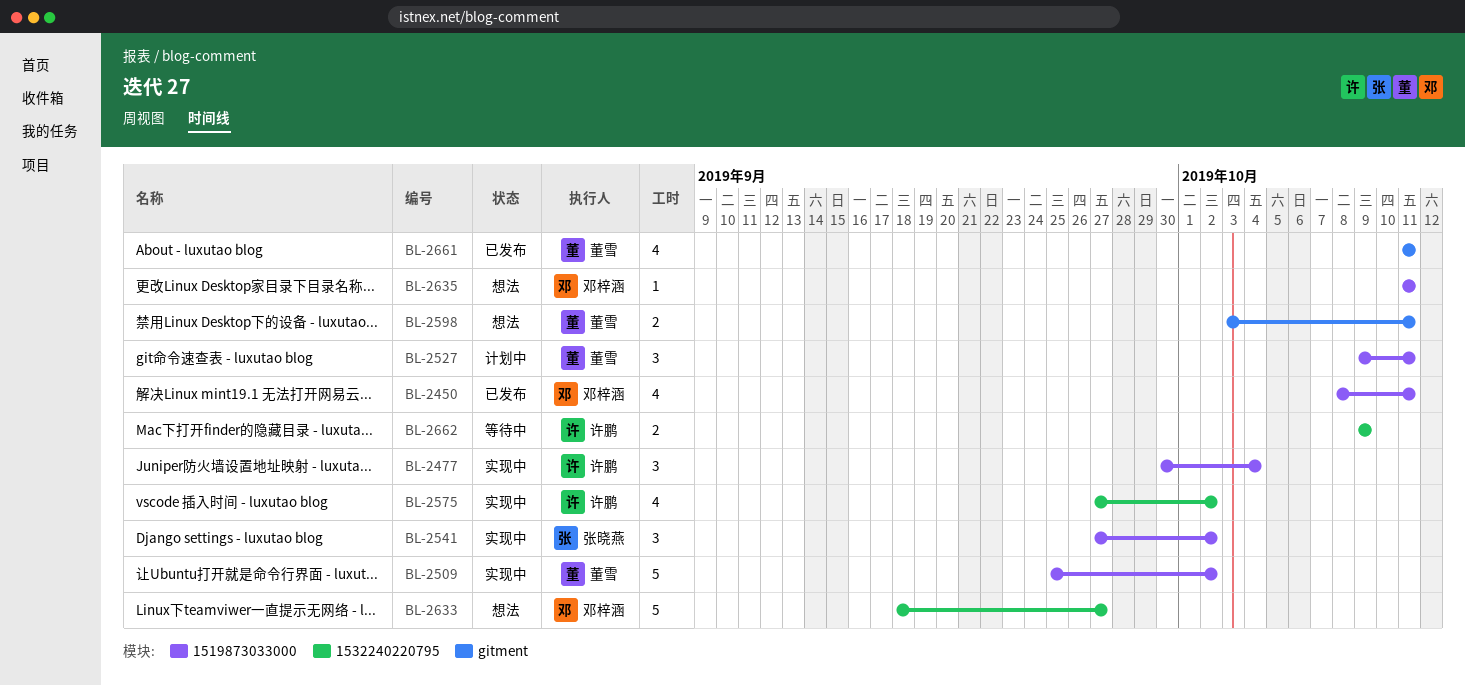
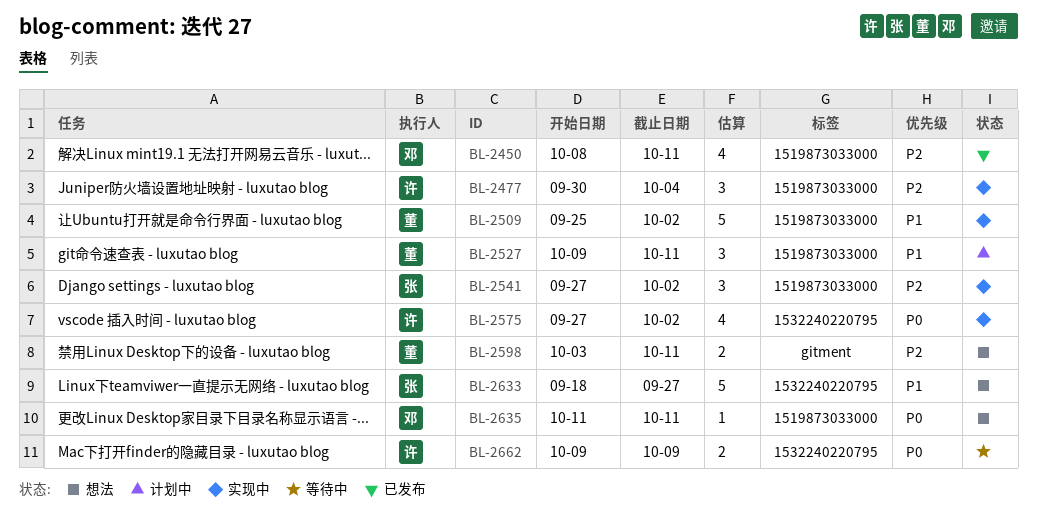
BL-2633, owner: 邓梓涵 -> 张晓燕
BL-2661: present -> none

